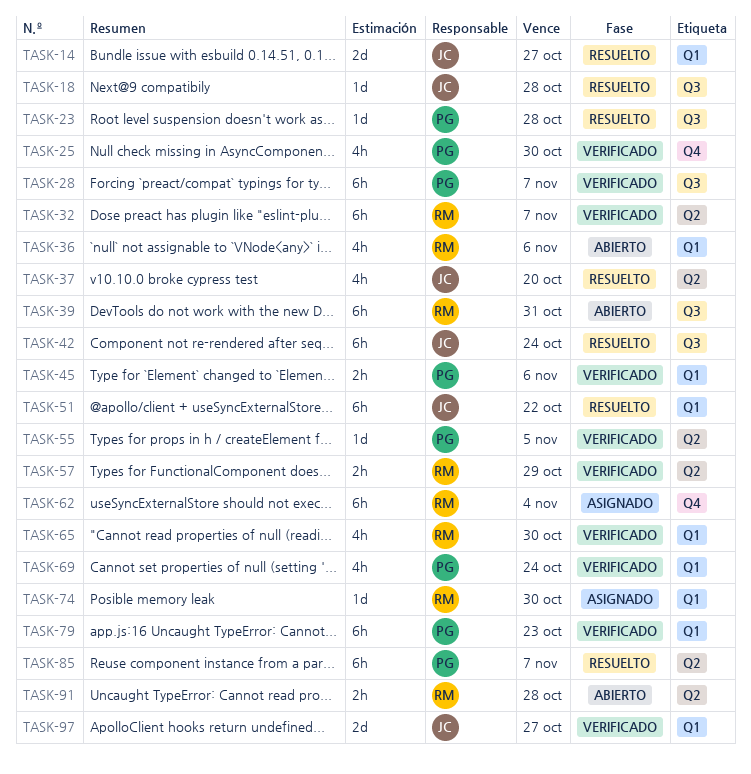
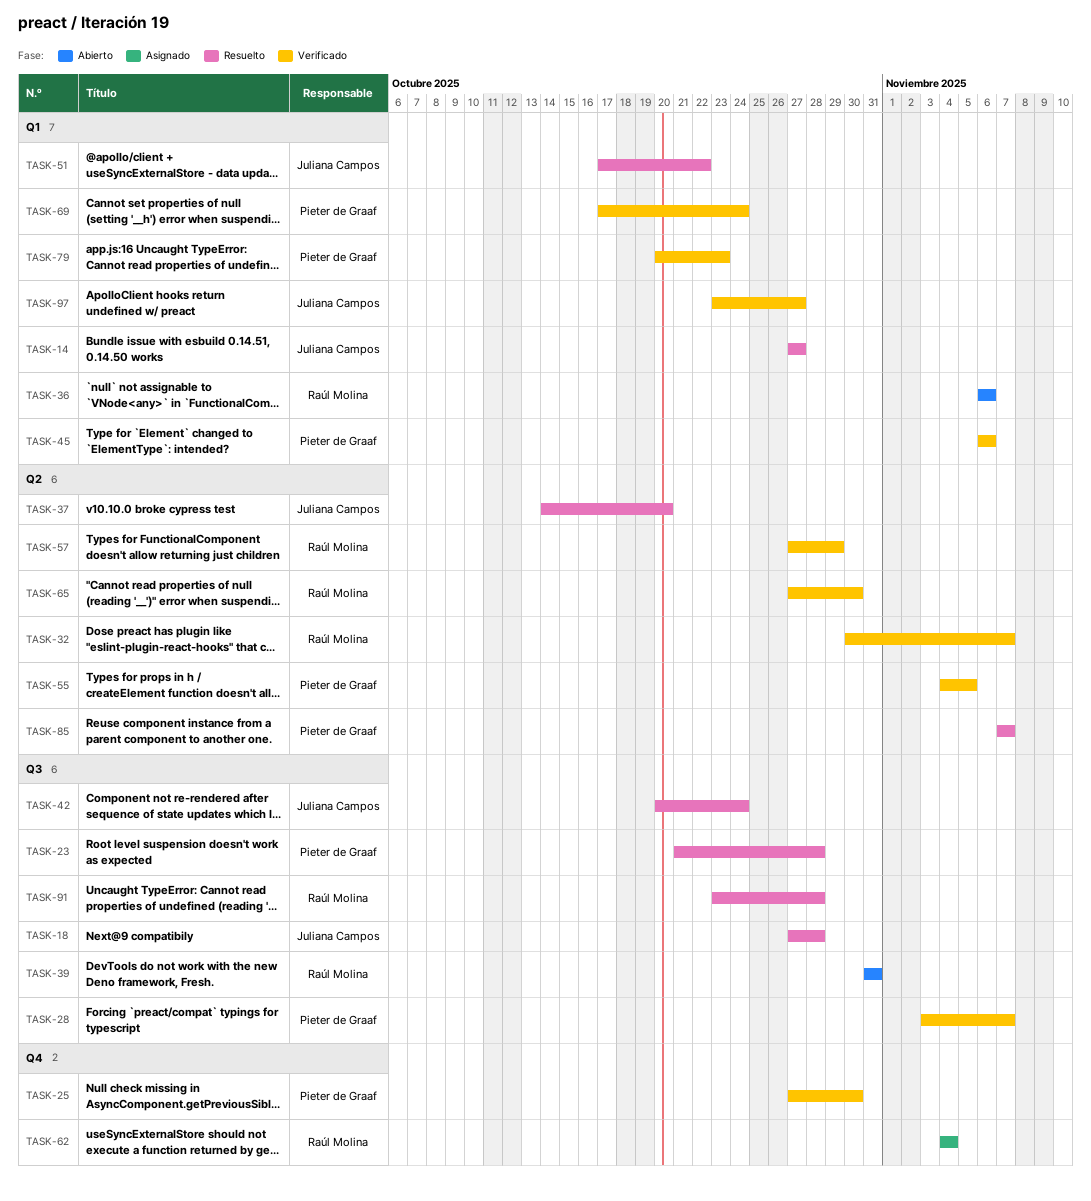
TASK-65, label: Q1 -> Q2
TASK-74: present -> none
TASK-91, status: Abierto -> Resuelto
TASK-91, label: Q2 -> Q3

